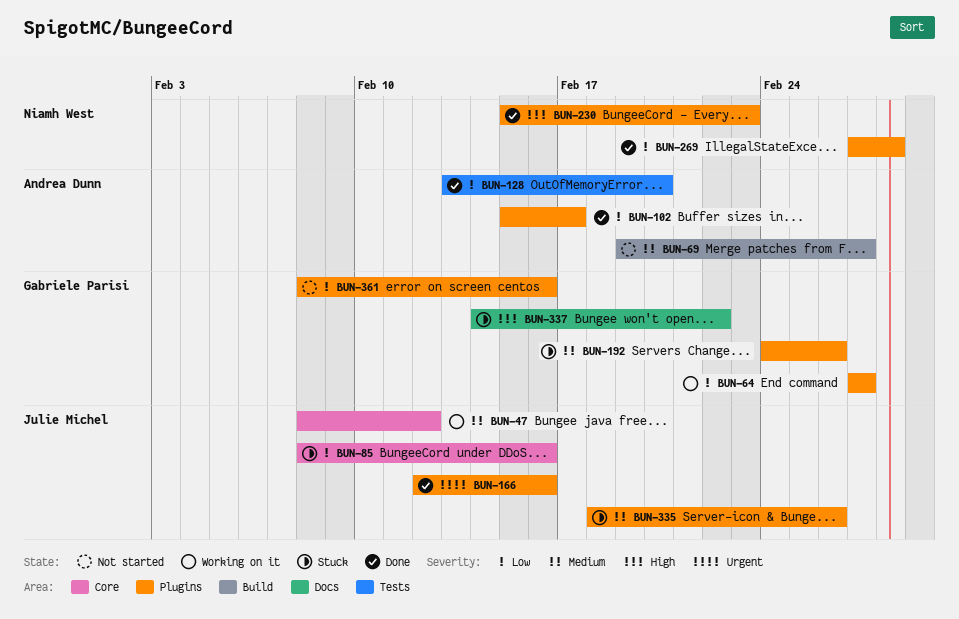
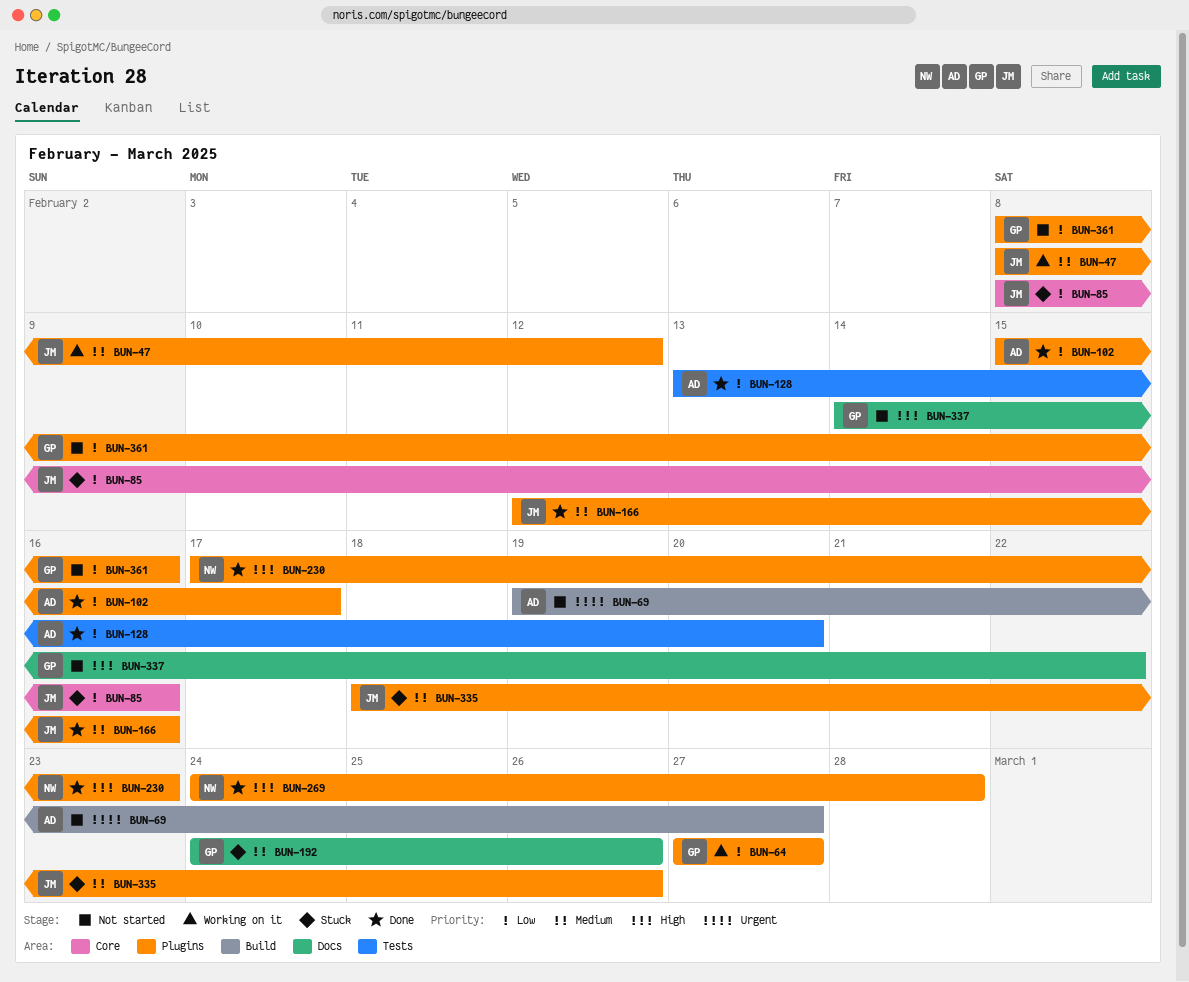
BUN-47, label: Core -> Plugins
BUN-69, priority: Medium -> Urgent
BUN-166, priority: Urgent -> Medium
BUN-192, label: Plugins -> Docs
BUN-230, start: Feb 15 -> Feb 17
BUN-269, priority: Low -> High
BUN-269, start: Feb 27 -> Feb 24
BUN-337, status: Stuck -> Not started

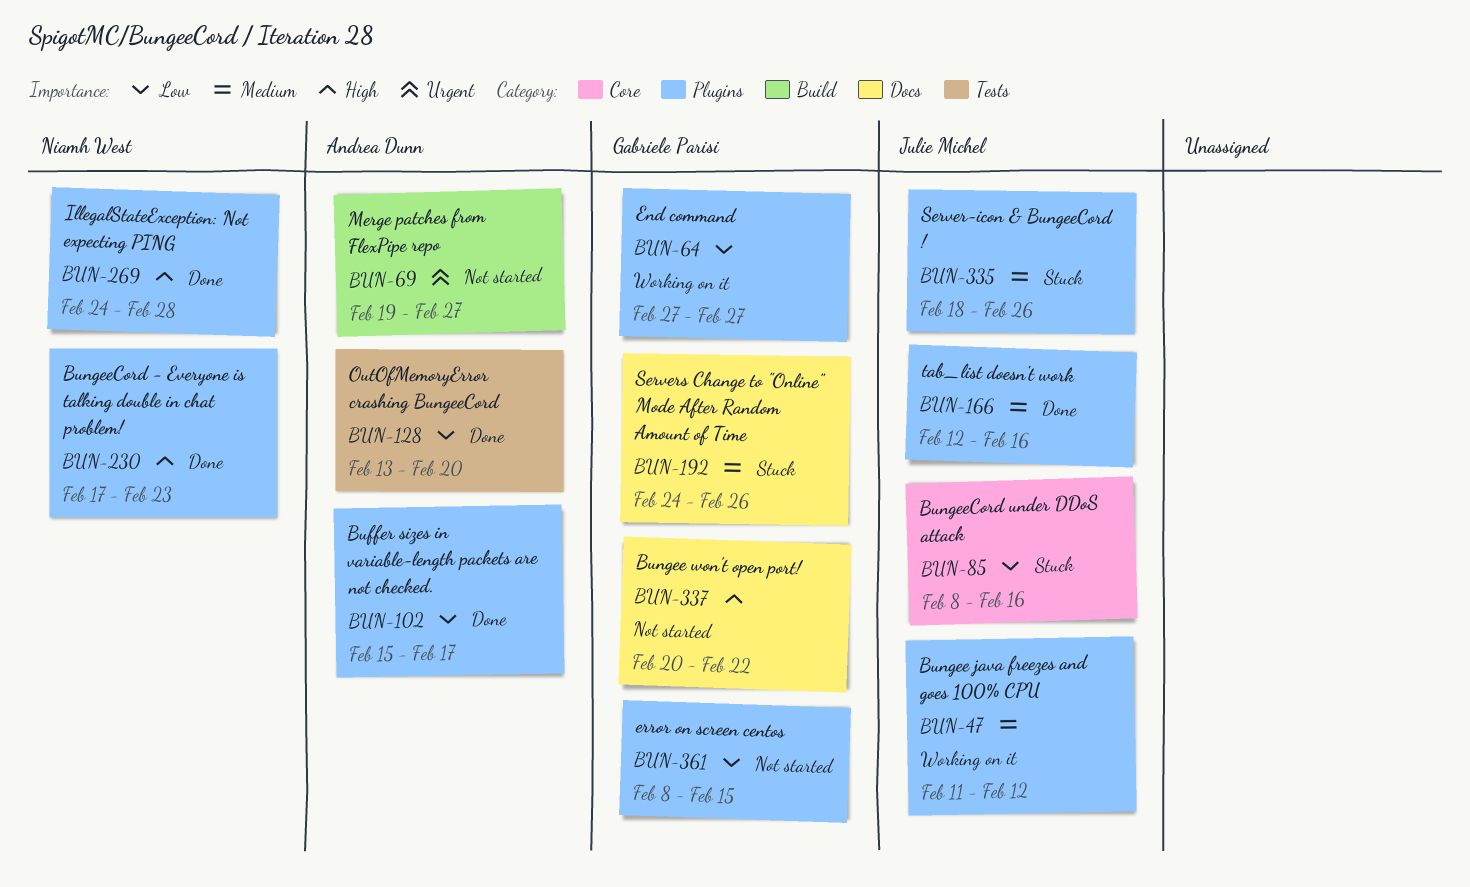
BUN-47, start: Feb 8 -> Feb 11
BUN-337, start: Feb 14 -> Feb 20
BUN-361, due: Feb 16 -> Feb 15

